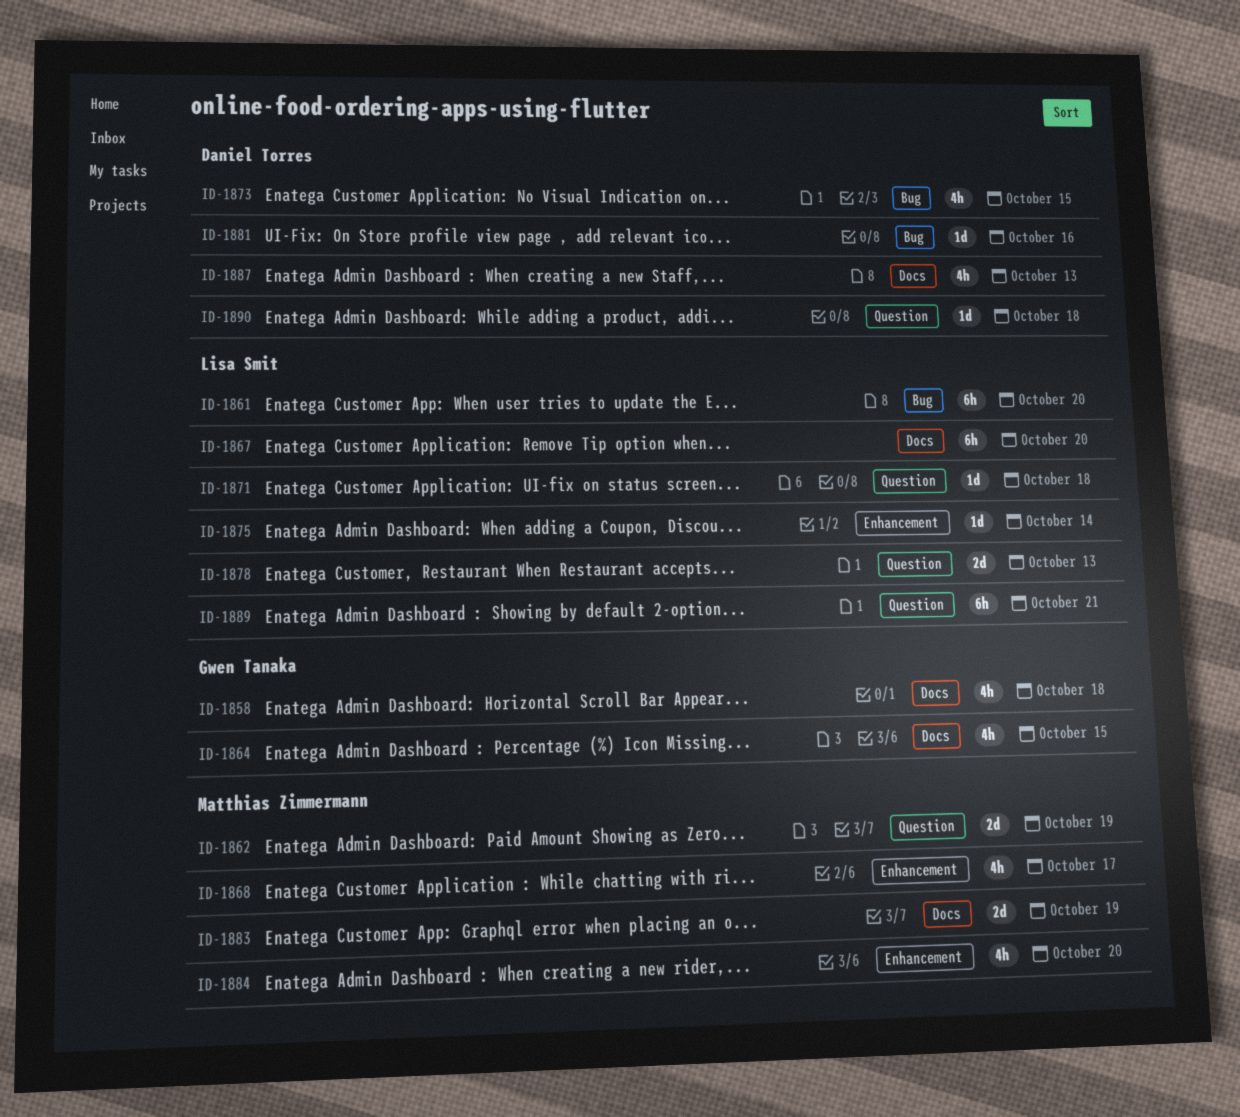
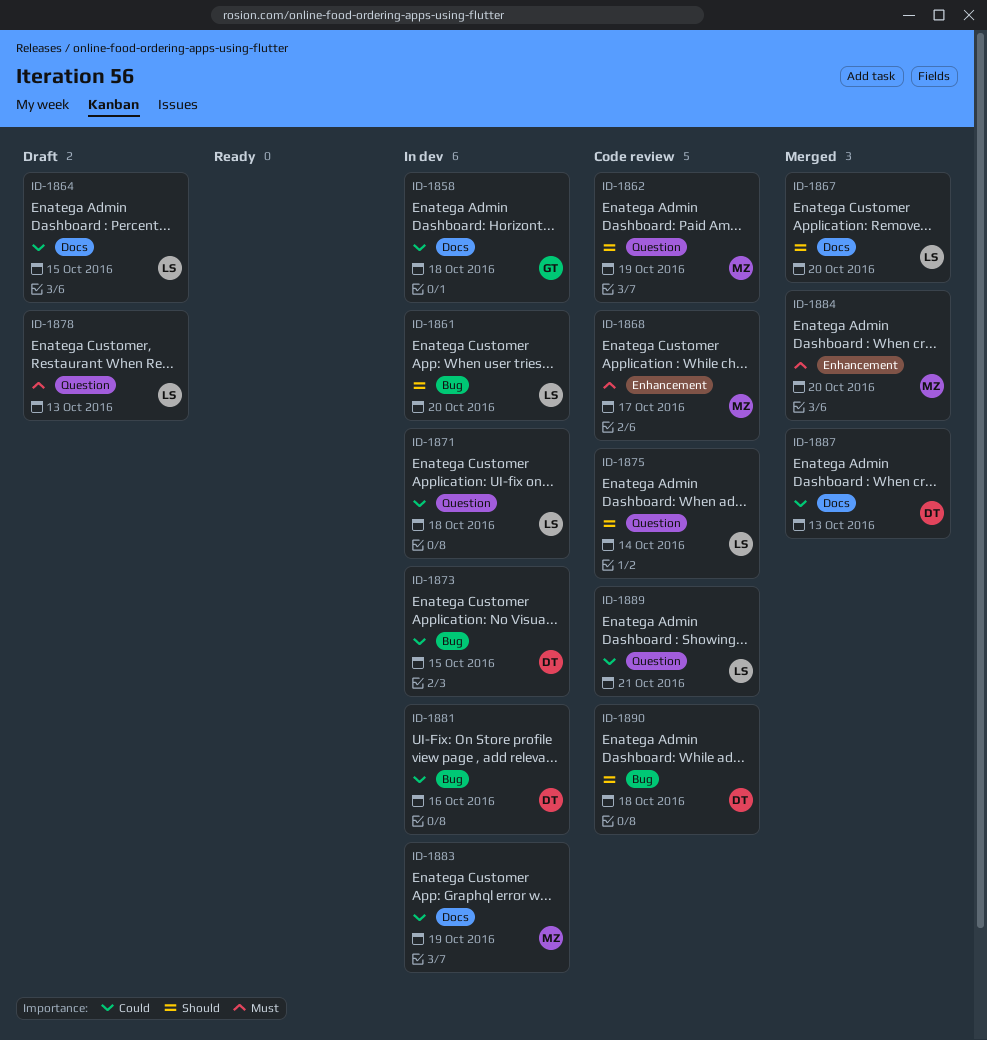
ID-1864, owner: Gwen Tanaka -> Lisa Smit
ID-1875, label: Enhancement -> Question
ID-1890, label: Question -> Bug

